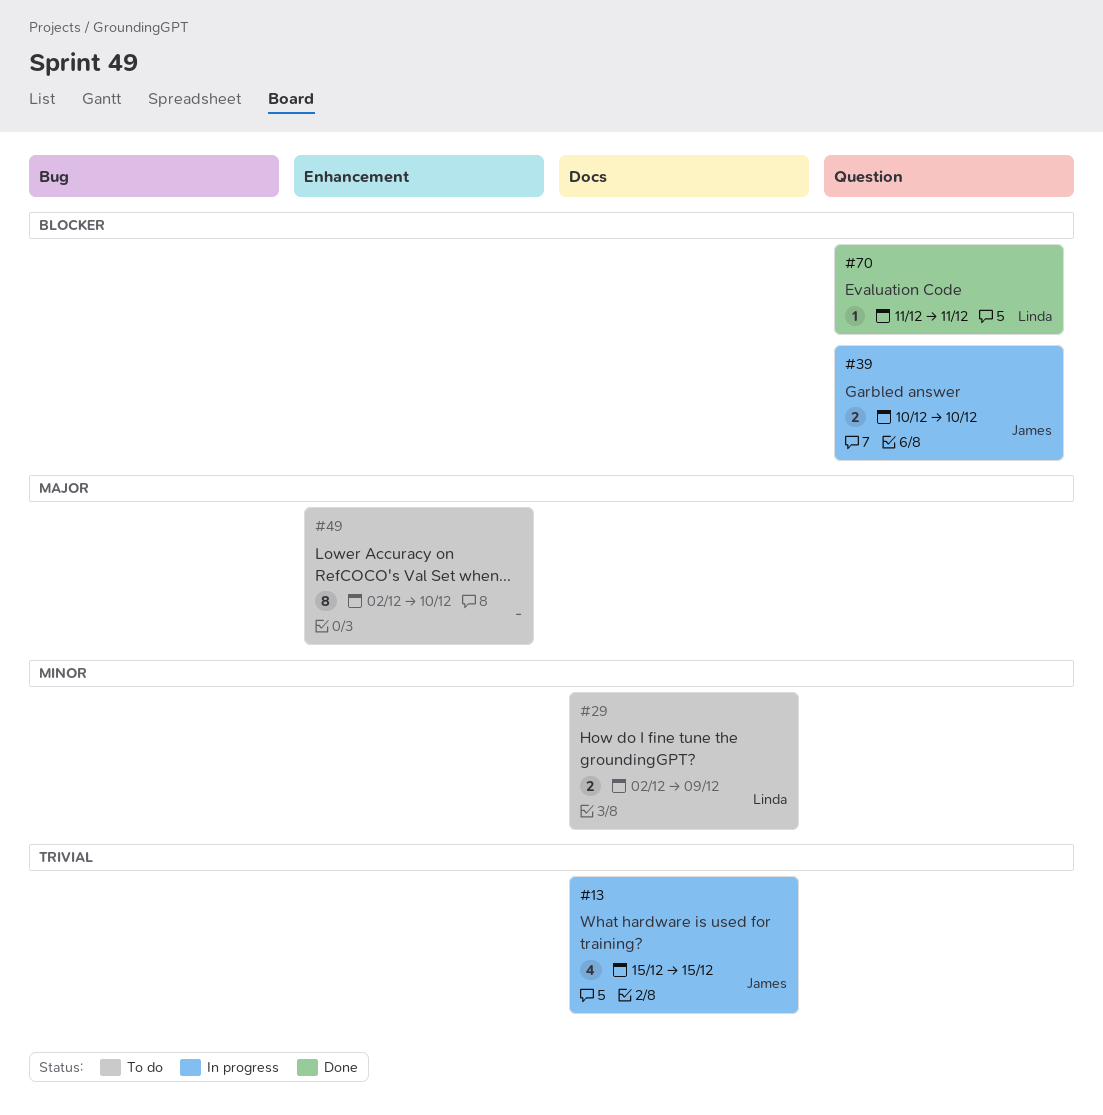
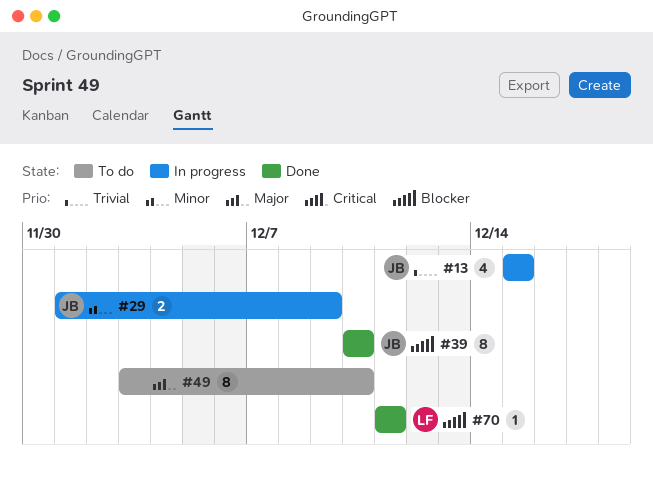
#29, status: To do -> In progress
#29, owner: Linda -> James
#29, start: Dec 2 -> Dec 1
#39, status: In progress -> Done
#39, estimate: 2 -> 8
#49, start: Dec 2 -> Dec 3

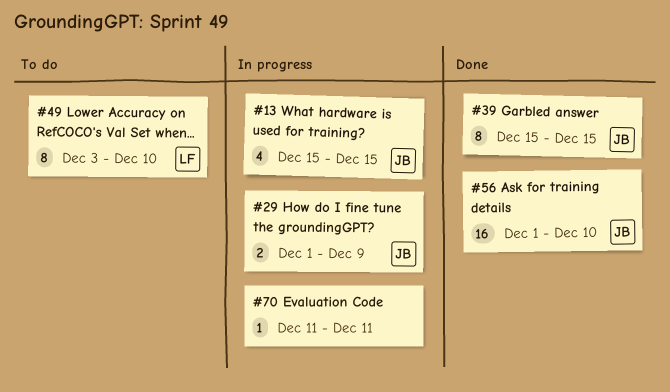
#39, start: Dec 10 -> Dec 15
#39, due: Dec 10 -> Dec 15
#49, owner: none -> LF
#56: none -> present
#70, status: Done -> In progress
#70, owner: LF -> none

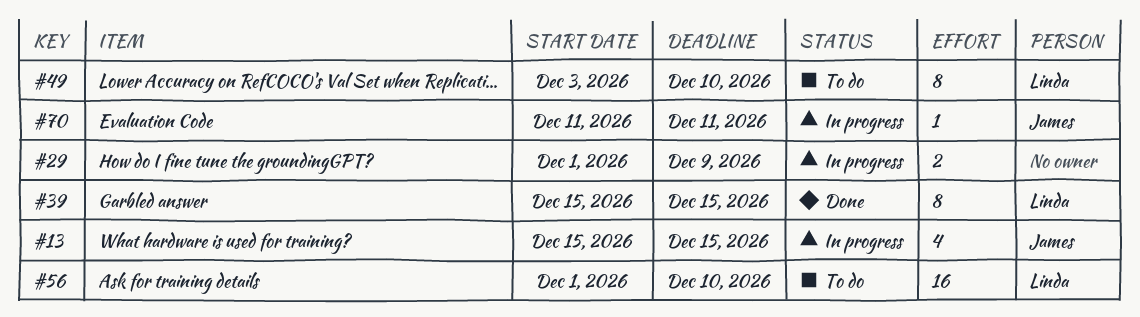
#29, owner: James -> none
#39, owner: James -> Linda
#56, status: Done -> To do
#56, owner: James -> Linda
#70, owner: none -> James

